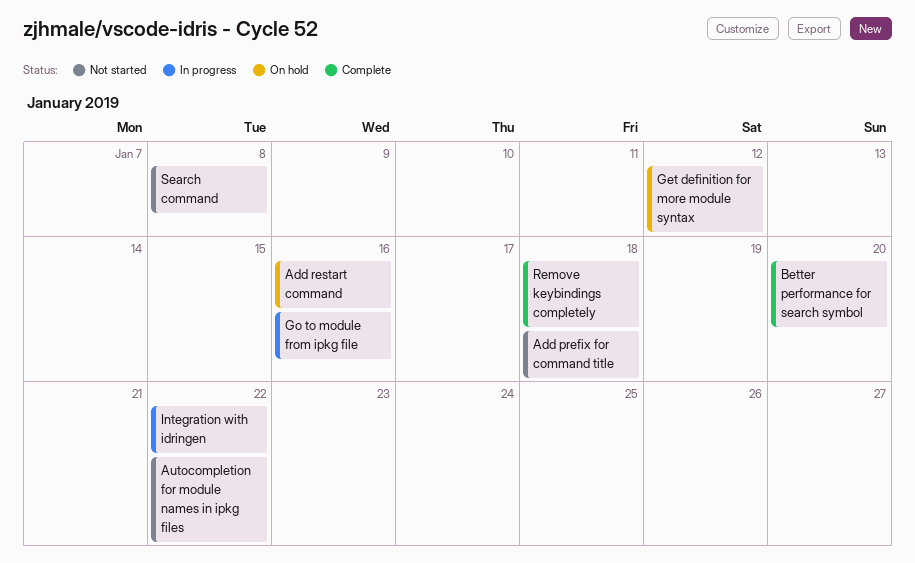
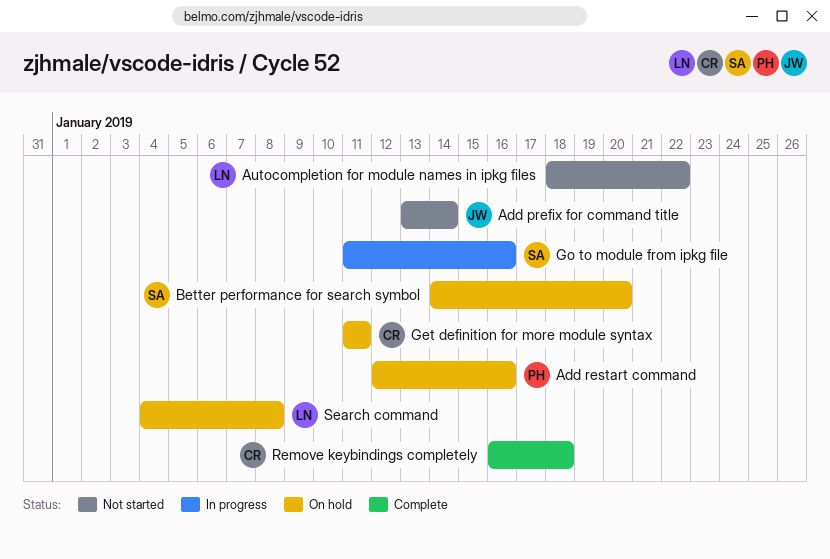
Add prefix for command title, due: Jan 18 -> Jan 14
Better performance for search symbol, status: Complete -> On hold
Get definition for more module syntax, due: Jan 12 -> Jan 11
Integration with idringen: present -> none
Search command, status: Not started -> On hold

